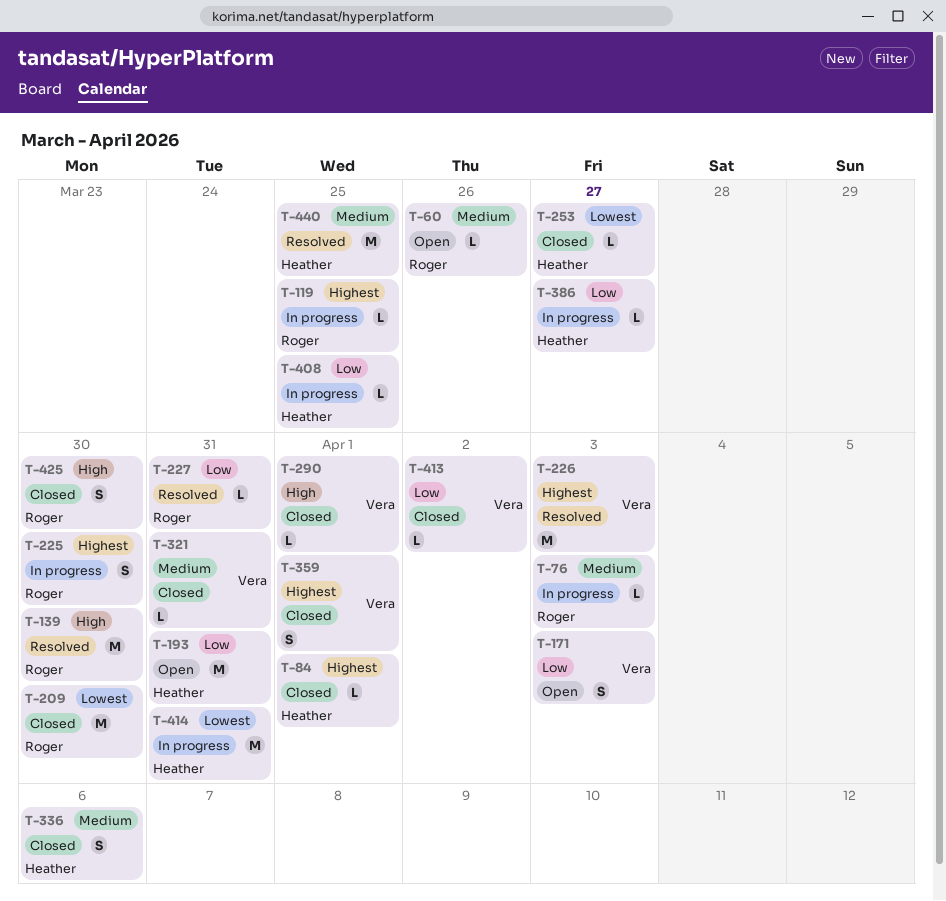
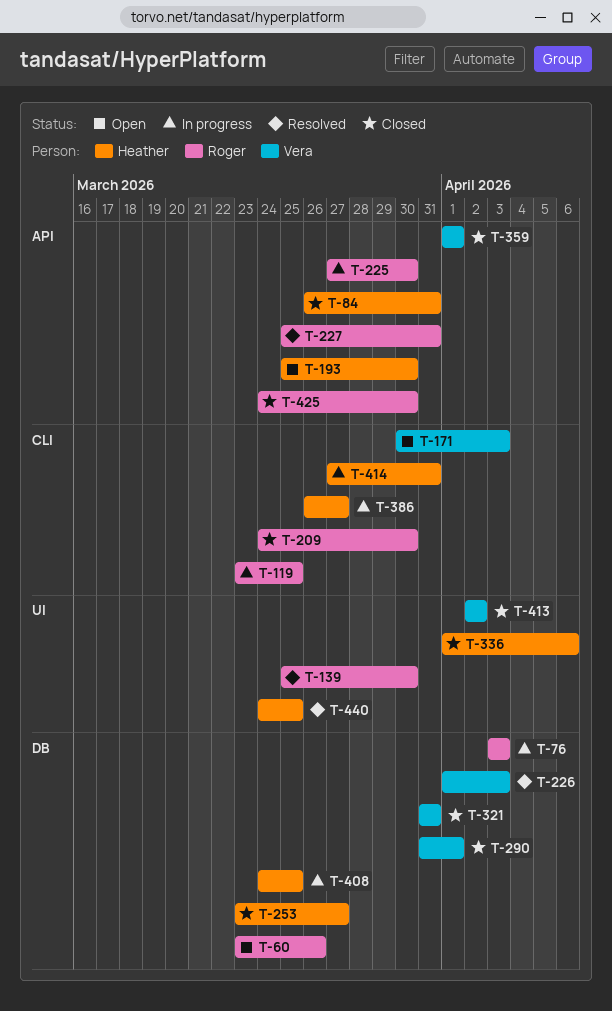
T-84, due: Apr 1 -> Mar 31
T-193, due: Mar 31 -> Mar 30

